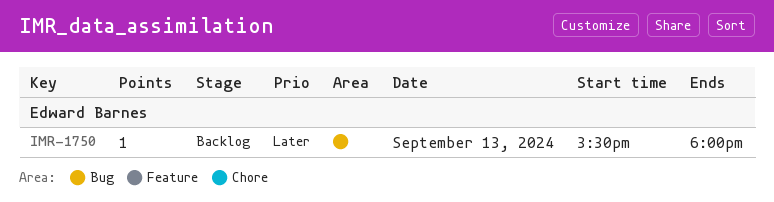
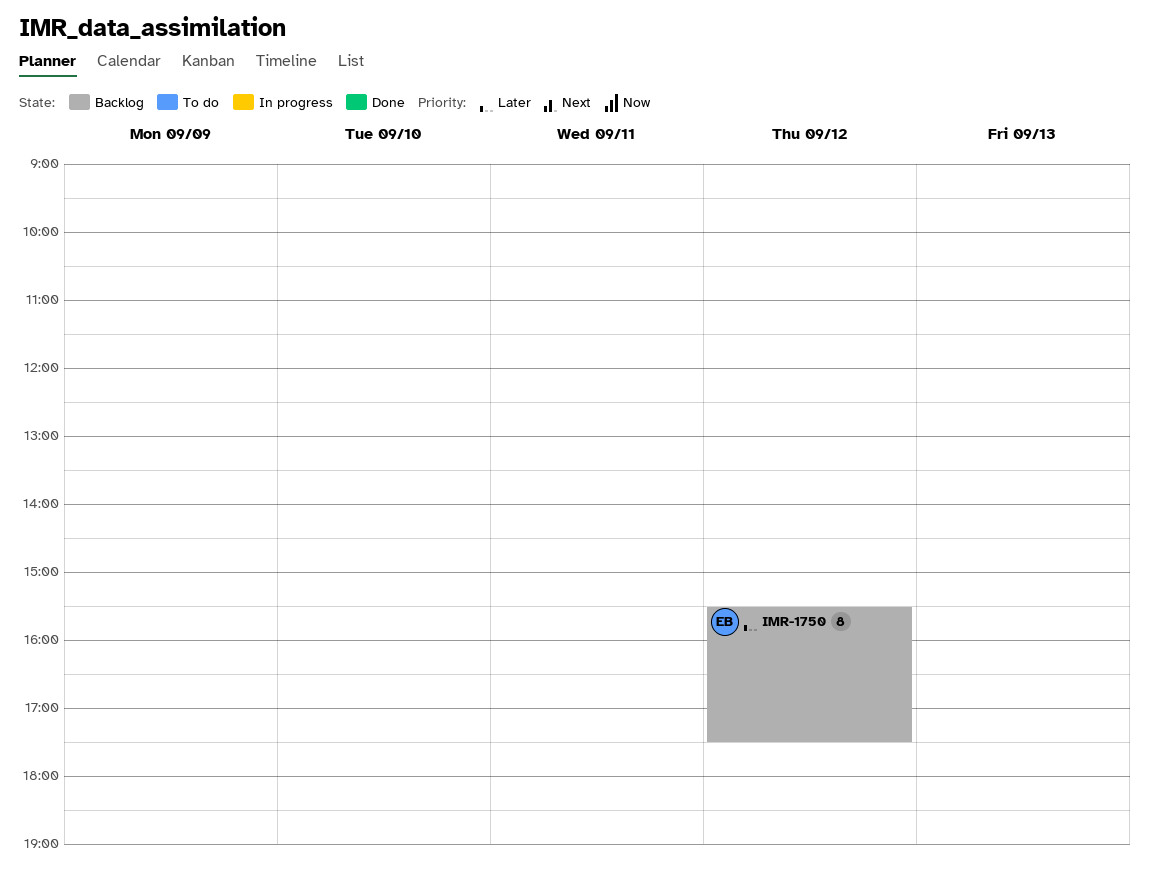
IMR-1750, estimate: 1 -> 8
IMR-1750, day: Sep 13 -> Sep 12
IMR-1750, ends: 18:00 -> 17:30

